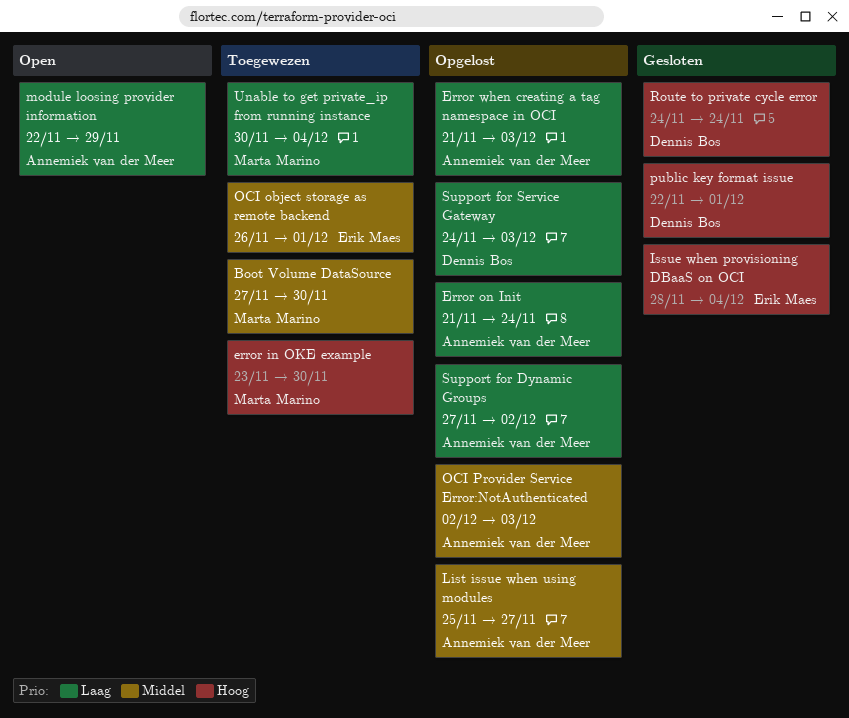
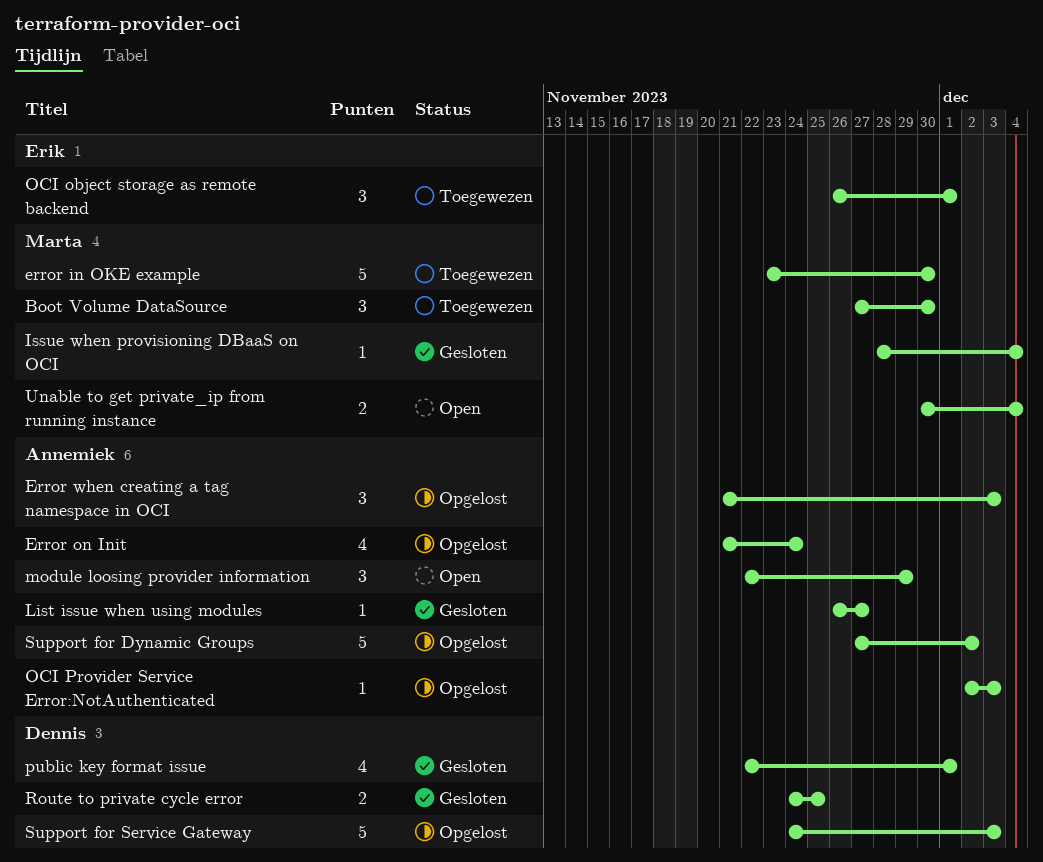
Issue when provisioning DBaaS on OCI, owner: Erik Maes -> Marta Marino
List issue when using modules, status: Opgelost -> Gesloten
List issue when using modules, start: Nov 25 -> Nov 26
Route to private cycle error, due: Nov 24 -> Nov 25
Unable to get private_ip from running instance, status: Toegewezen -> Open

